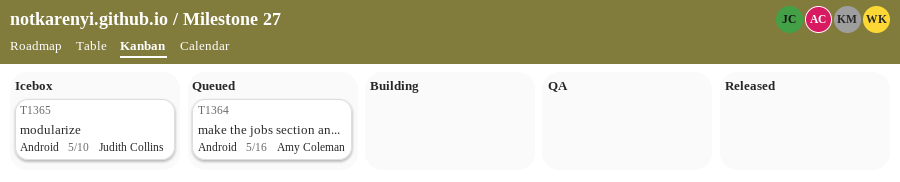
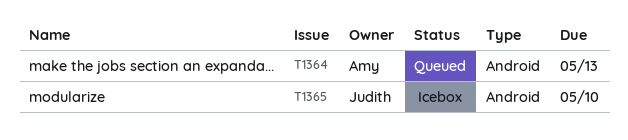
T1364, due: May 16 -> May 13

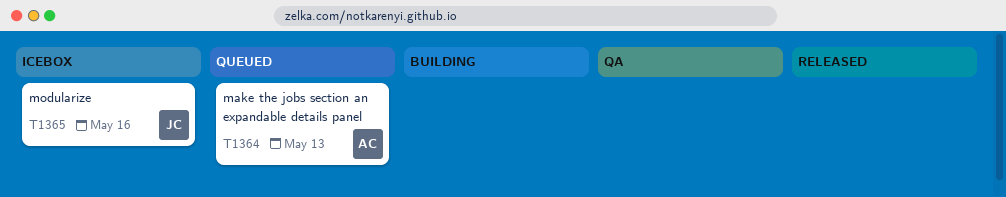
T1365, due: May 10 -> May 16

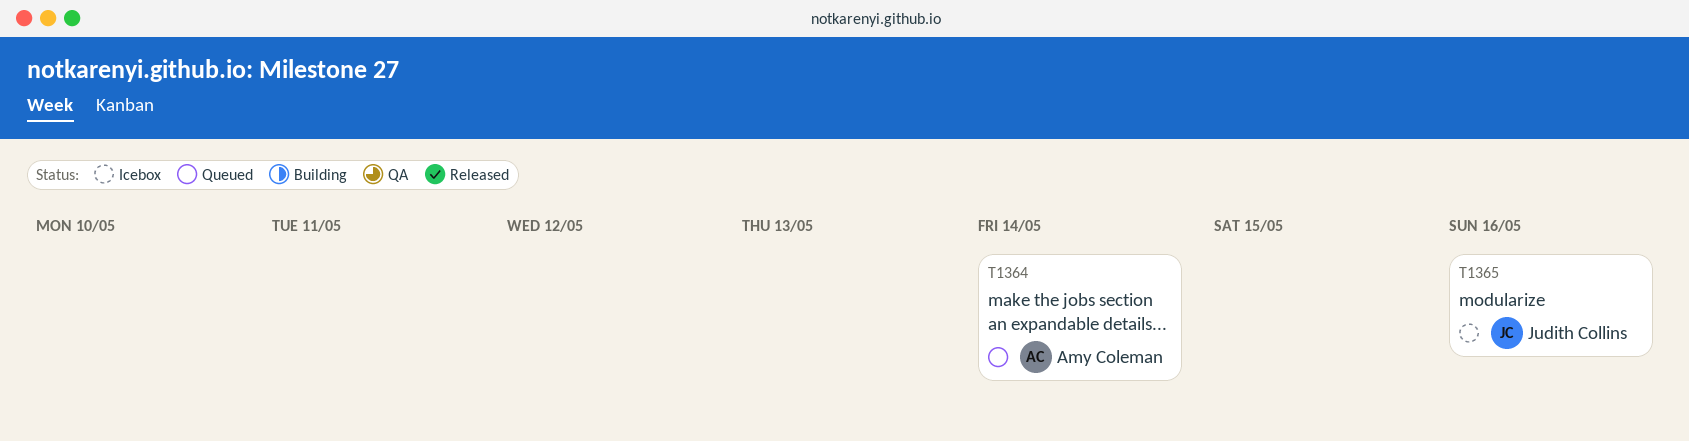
T1364, due: May 13 -> May 14

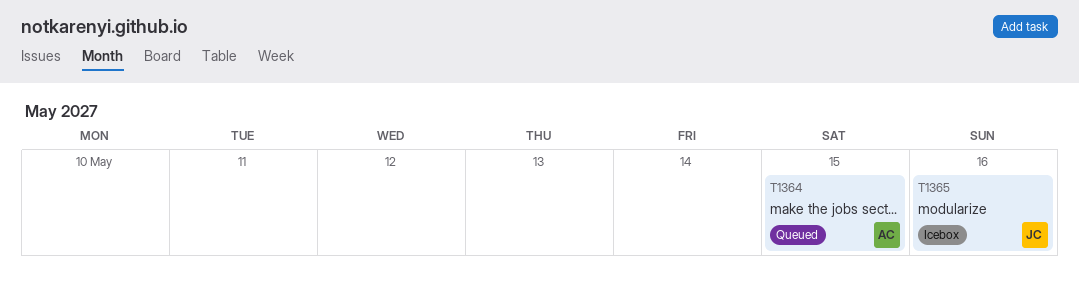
T1364, due: May 14 -> May 15

